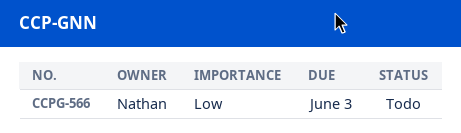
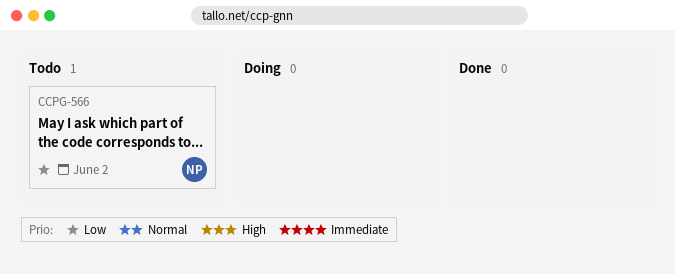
CCPG-566, due: Jun 3 -> Jun 2

